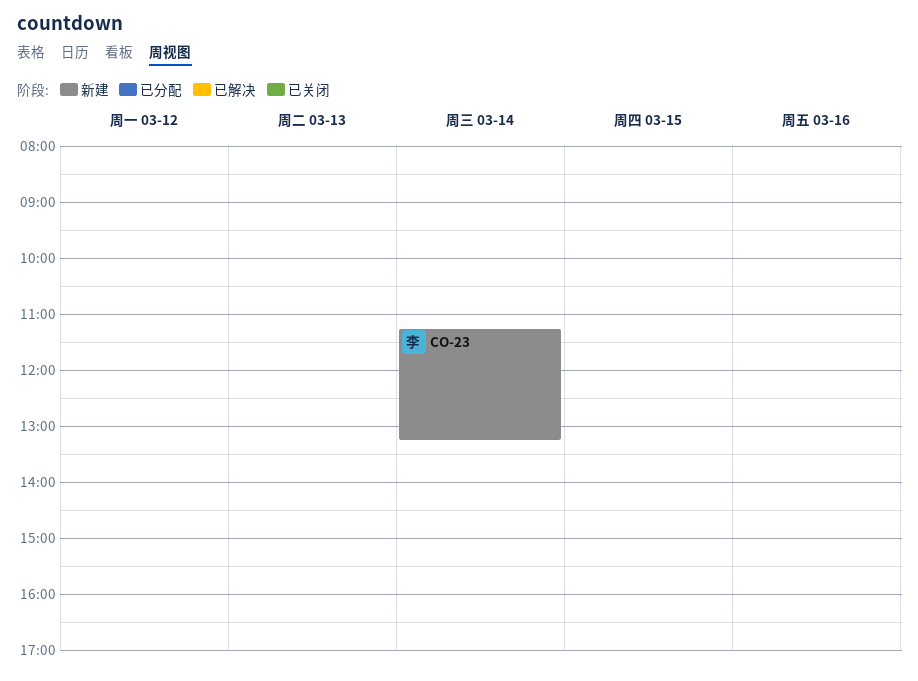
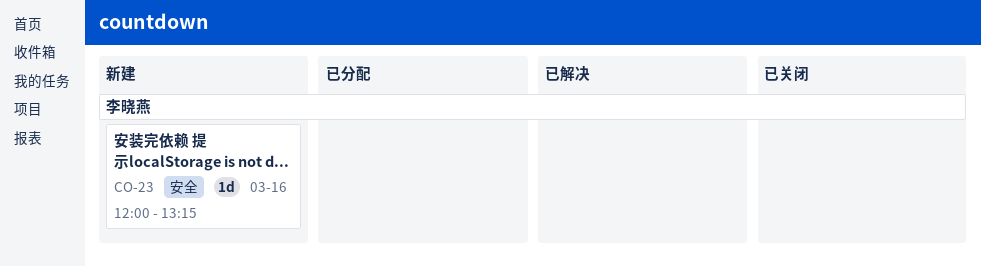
CO-23, day: Mar 14 -> Mar 16
CO-23, begins: 11:15 -> 12:00

